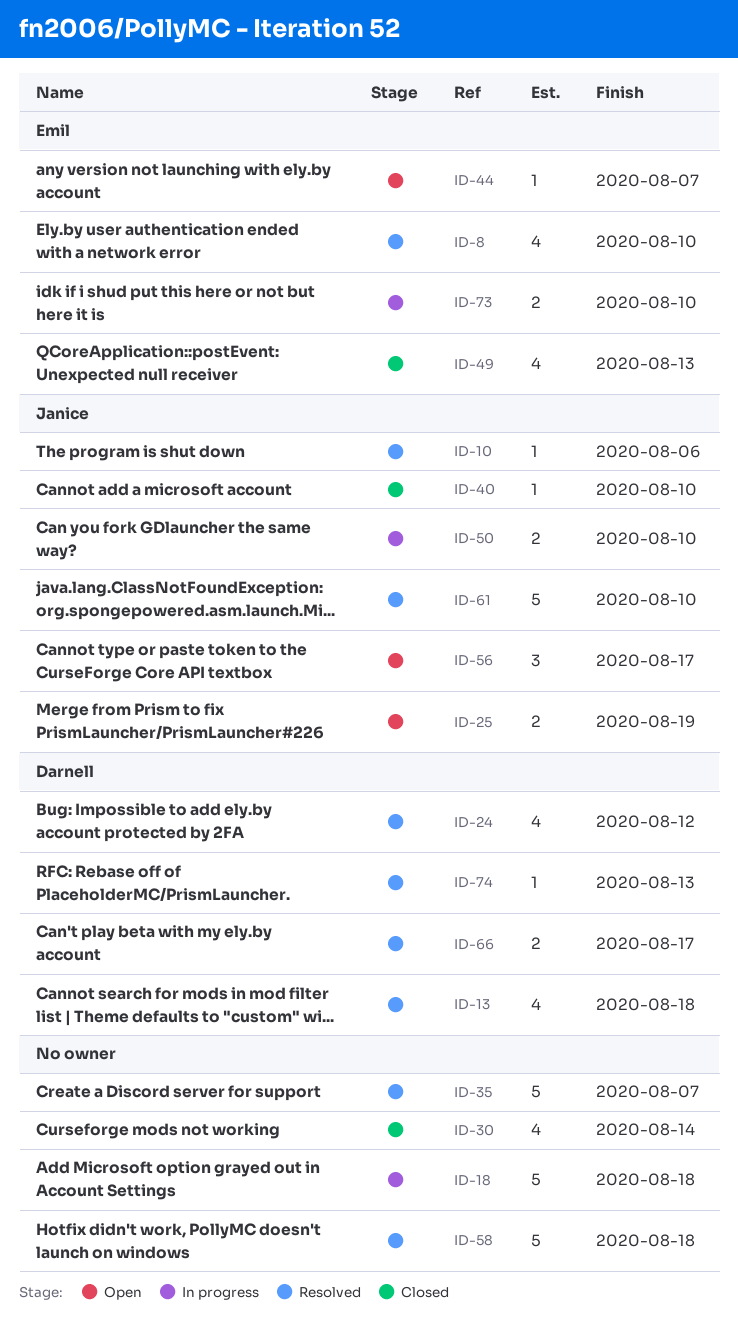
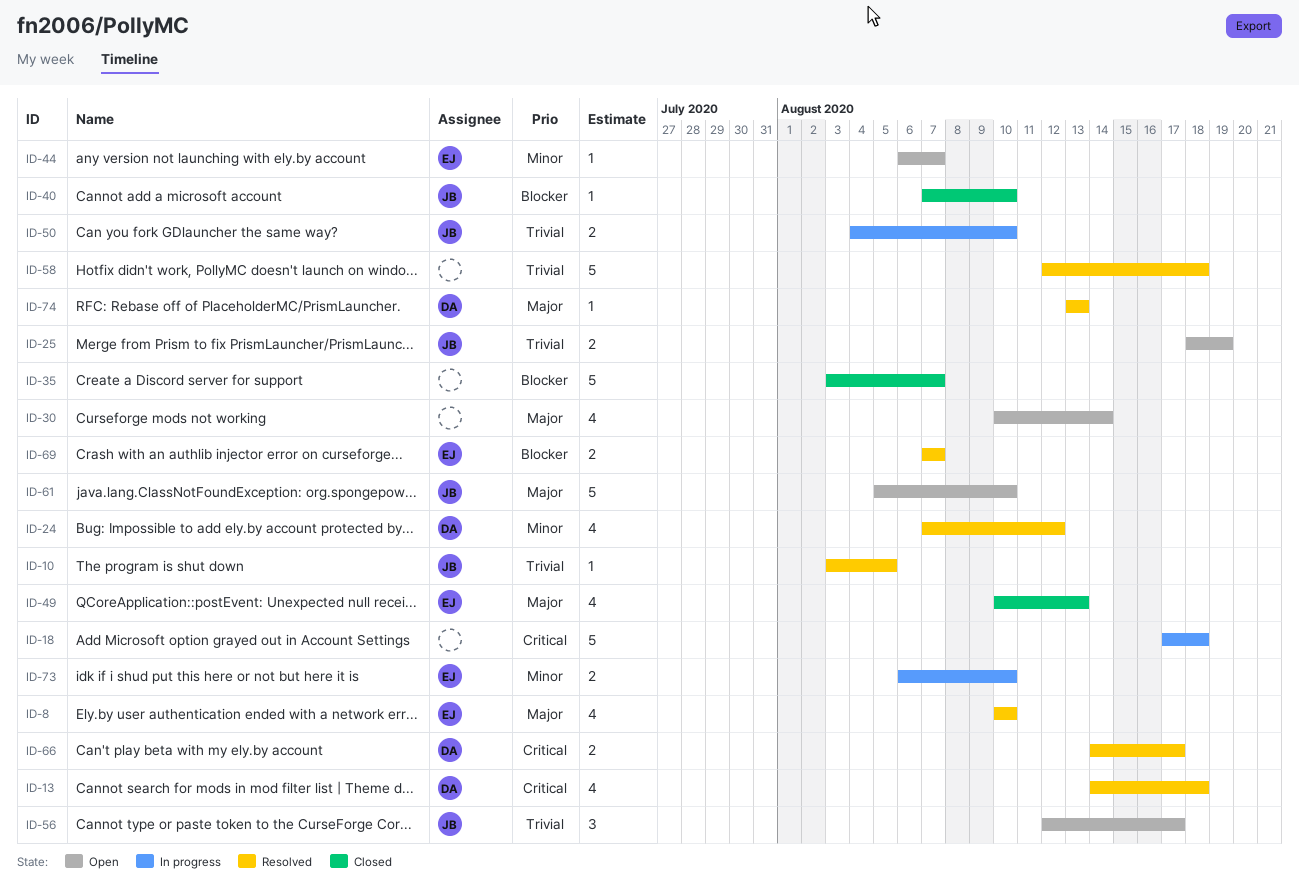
ID-10, due: Aug 6 -> Aug 5
ID-30, status: Closed -> Open
ID-35, status: Resolved -> Closed
ID-61, status: Resolved -> Open
ID-69: none -> present

